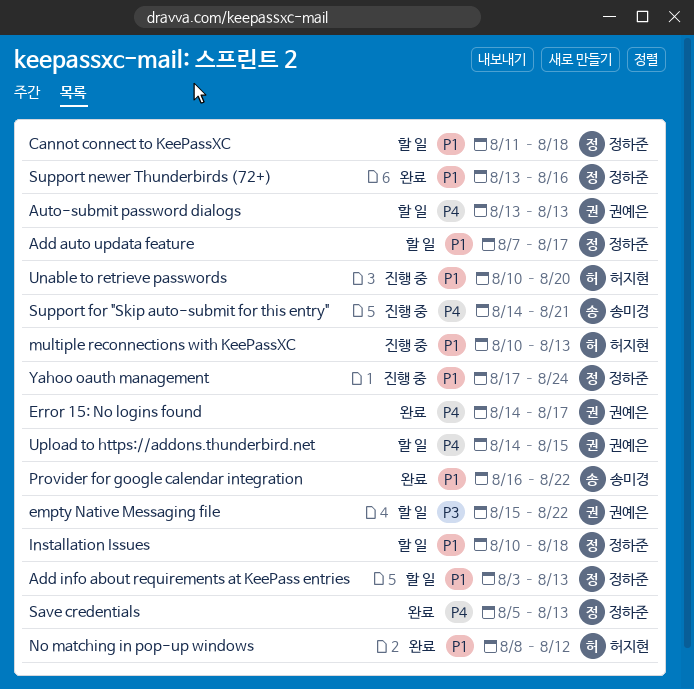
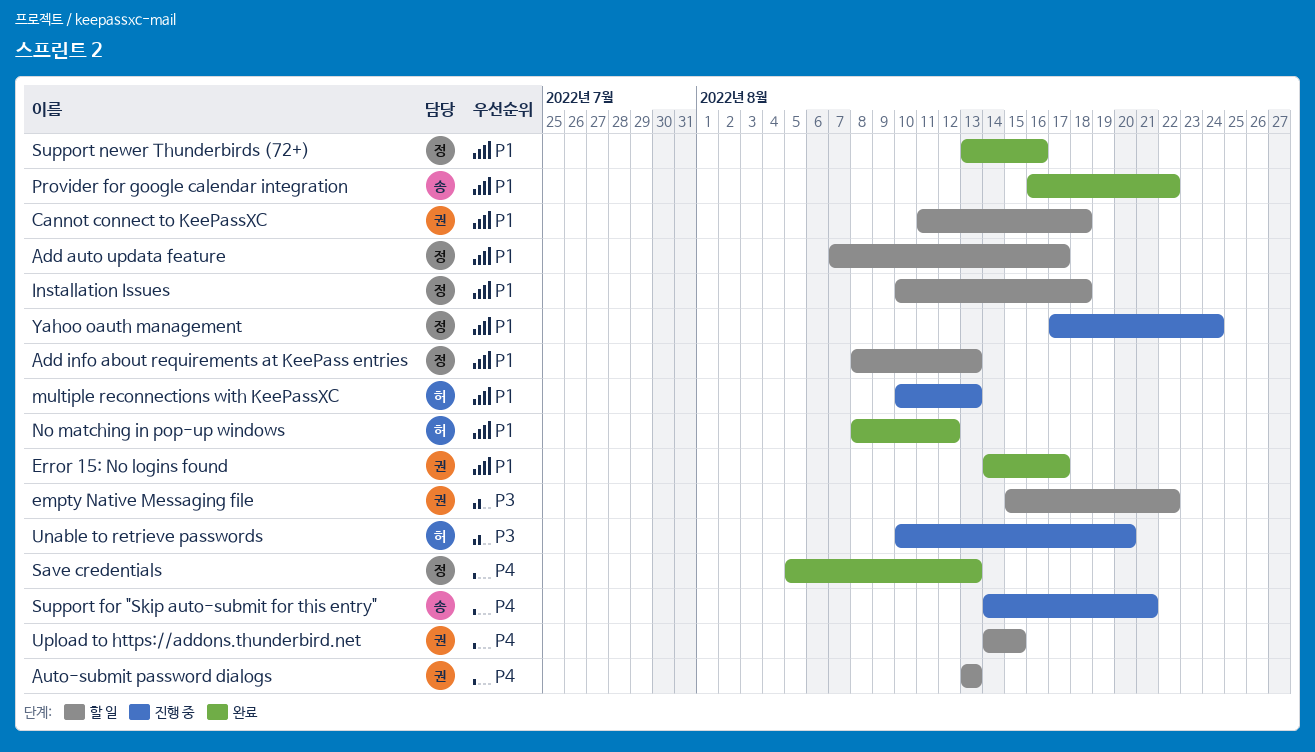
Add info about requirements at KeePass entries, start: Aug 3 -> Aug 8
Cannot connect to KeePassXC, owner: 정하준 -> 권예은
Error 15: No logins found, priority: P4 -> P1
Unable to retrieve passwords, priority: P1 -> P3

